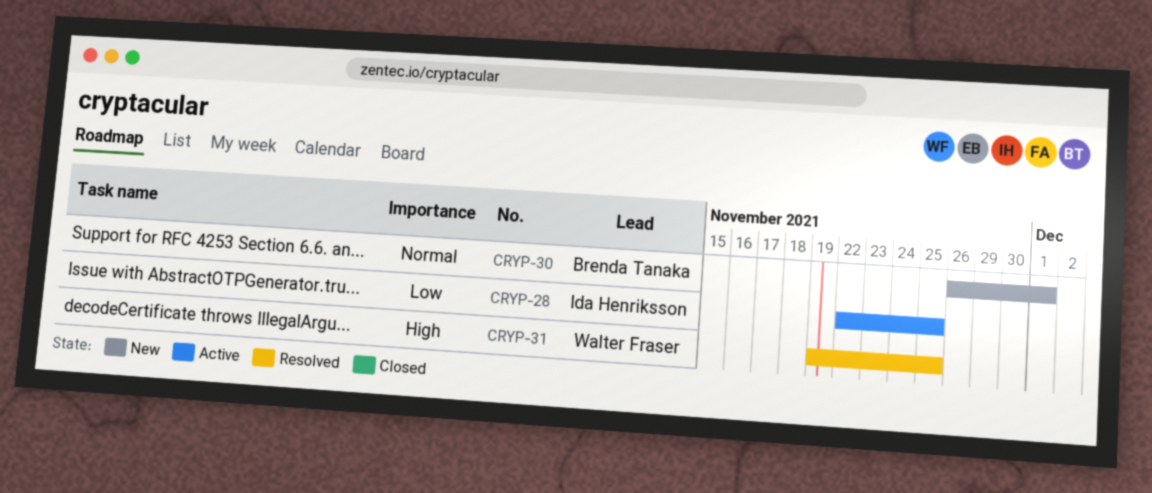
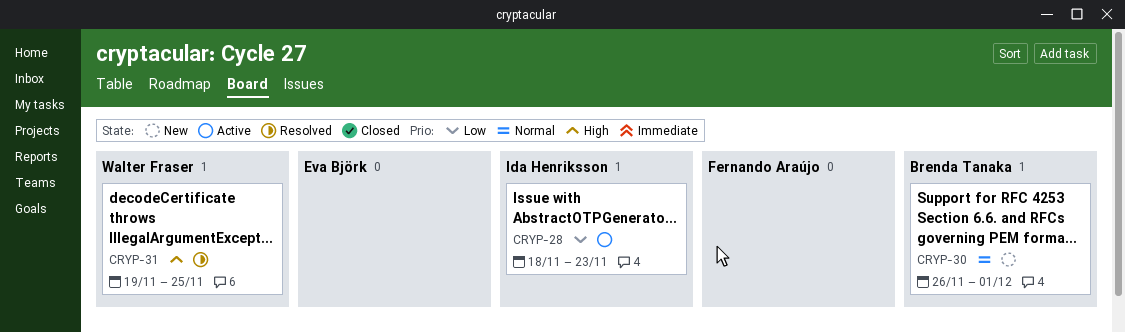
CRYP-28, start: Nov 22 -> Nov 18
CRYP-28, due: Nov 25 -> Nov 23

